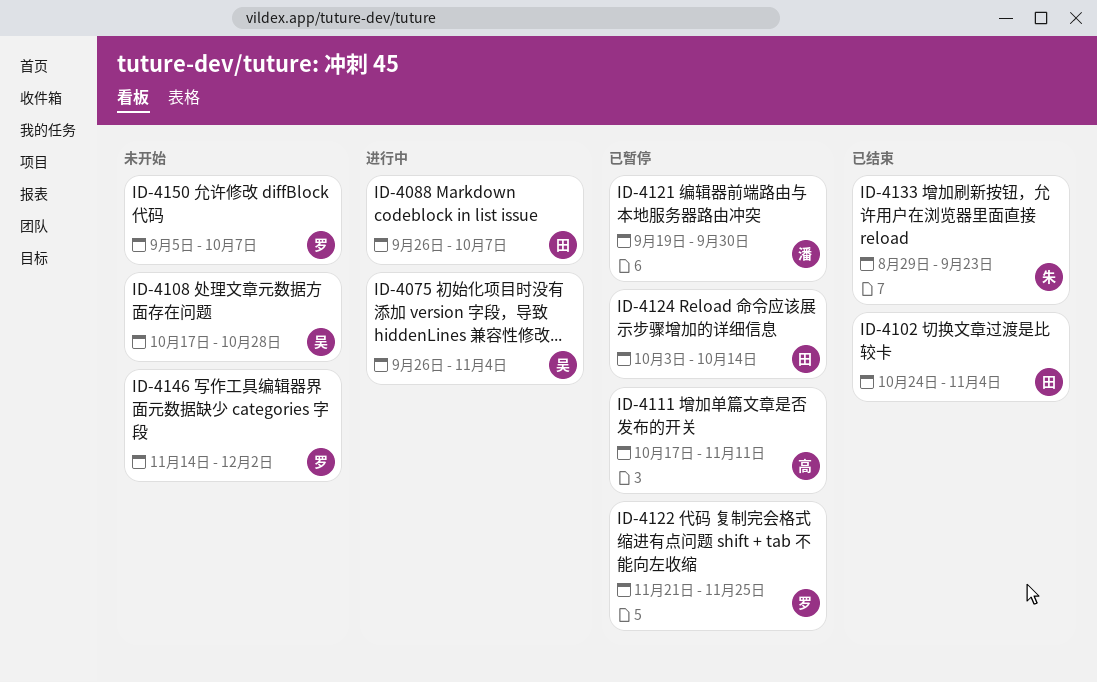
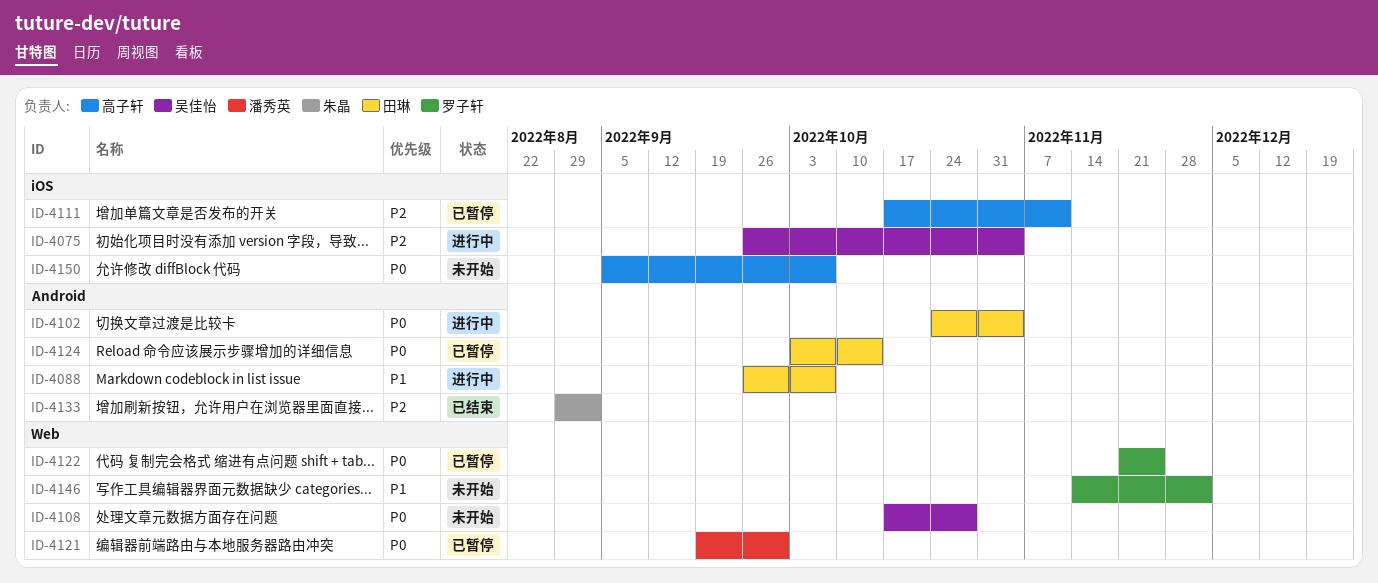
ID-4102, status: 已结束 -> 进行中
ID-4133, due: Sep 23 -> Sep 2
ID-4150, owner: 罗子轩 -> 高子轩

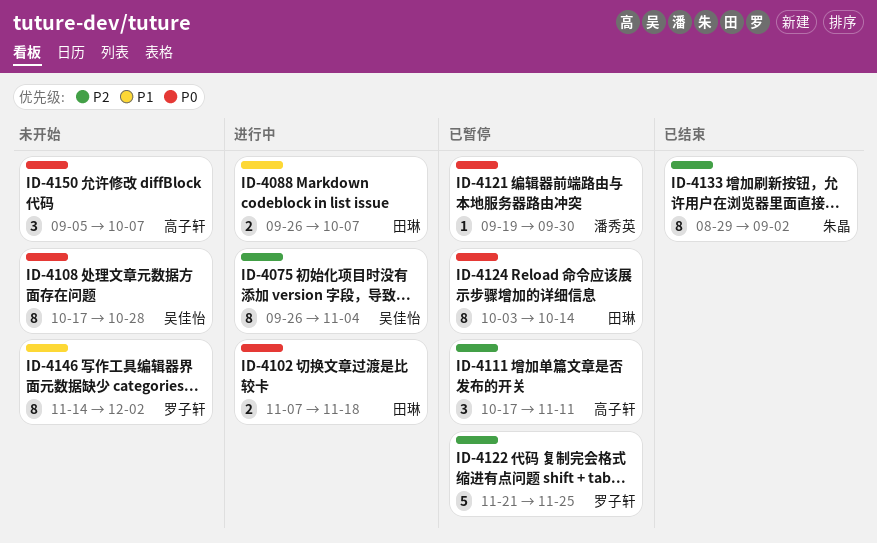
ID-4102, start: Oct 24 -> Nov 7
ID-4102, due: Nov 4 -> Nov 18
ID-4122, priority: P0 -> P2

